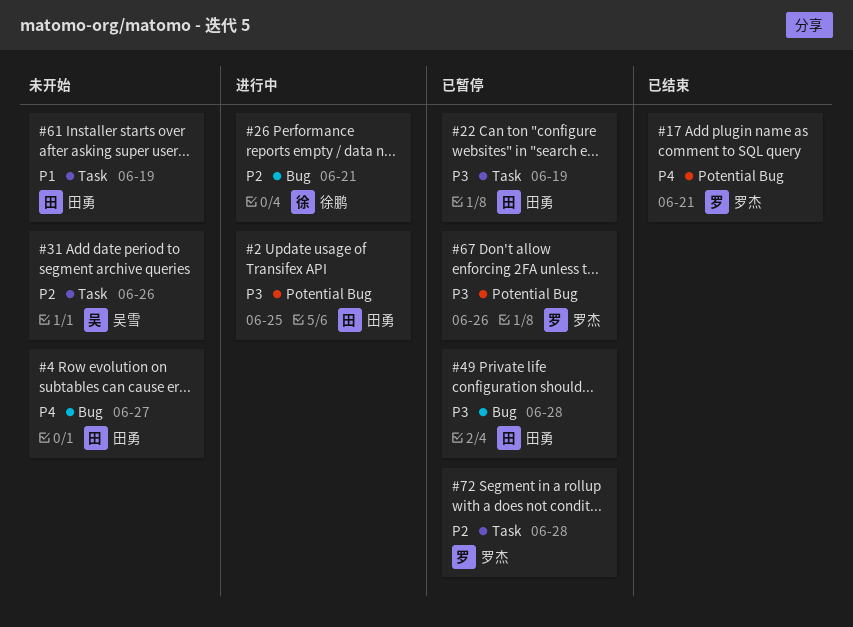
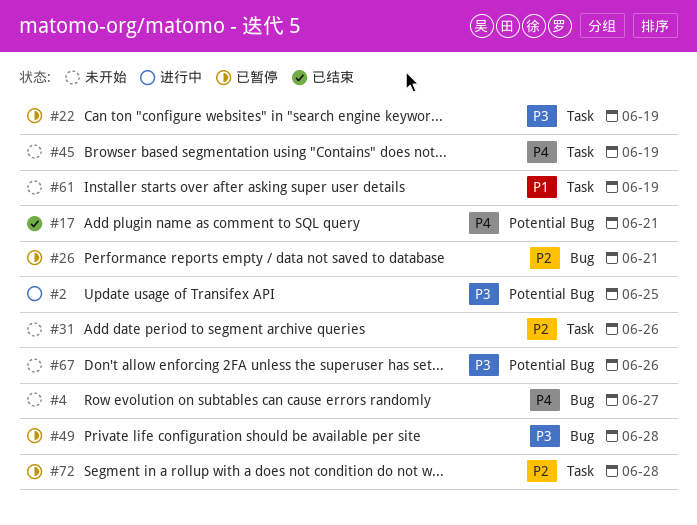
#26, status: 进行中 -> 已暂停
#45: none -> present
#67, status: 已暂停 -> 未开始

